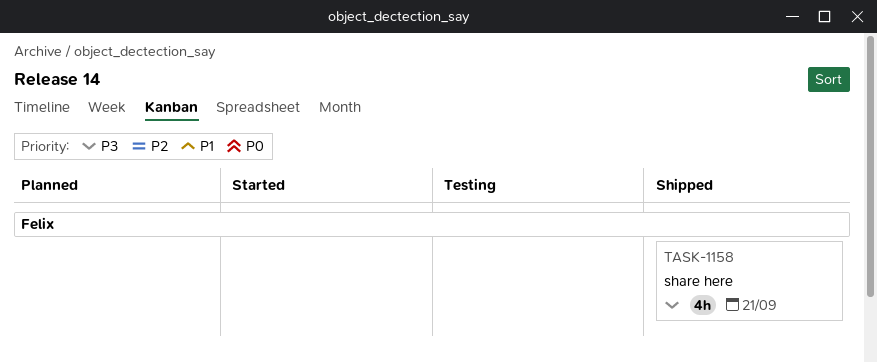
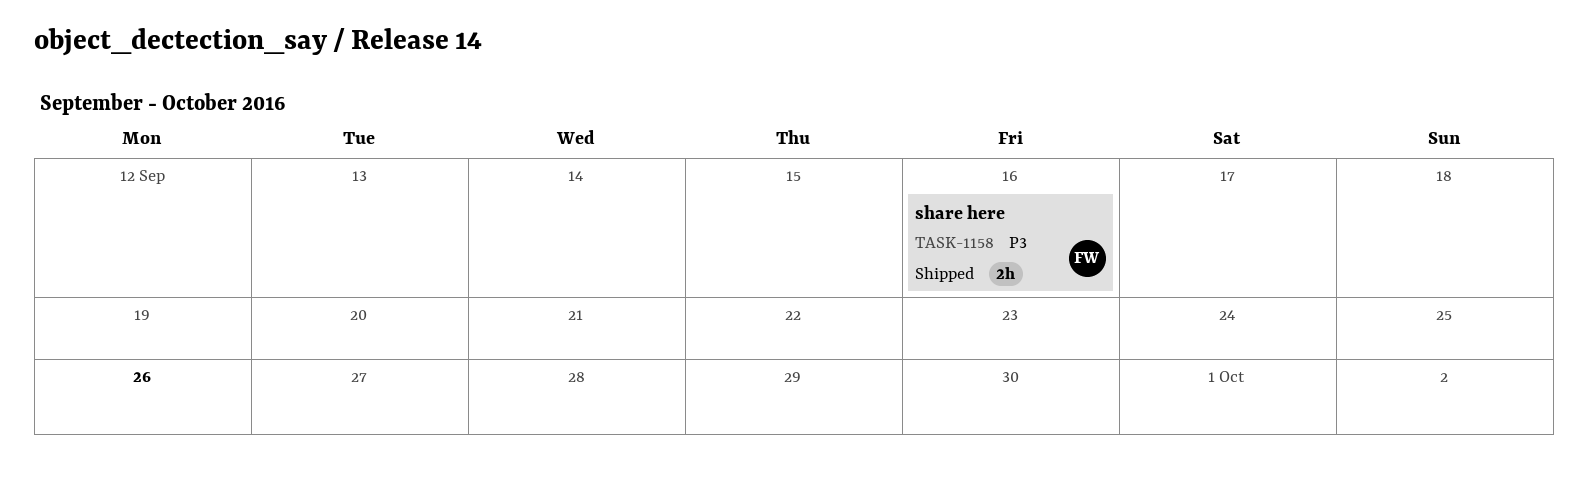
TASK-1158, estimate: 4h -> 2h
TASK-1158, due: Sep 21 -> Sep 16

